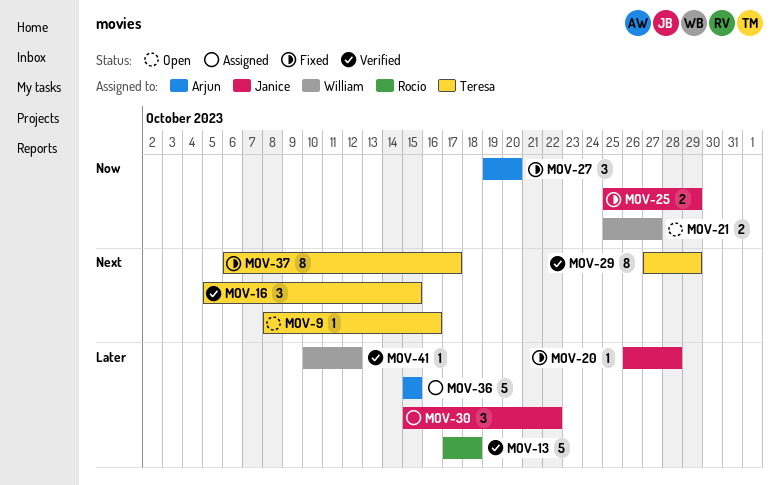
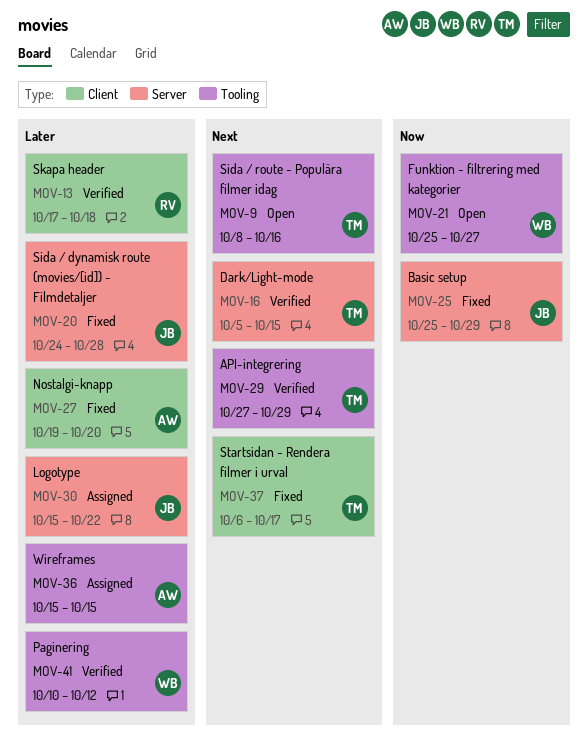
MOV-20, start: Oct 26 -> Oct 24
MOV-27, priority: Now -> Later

